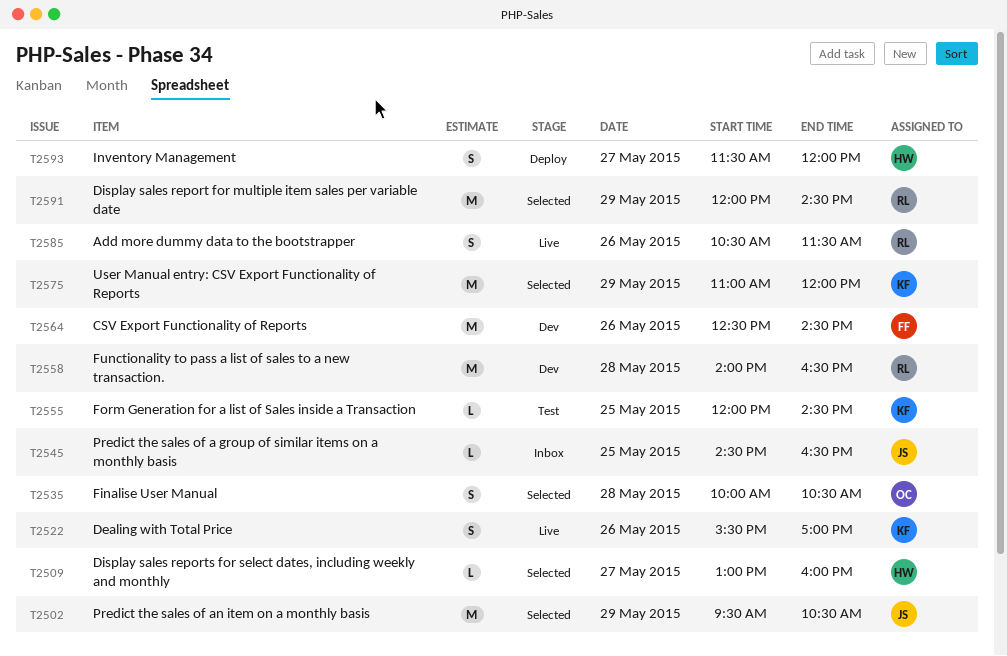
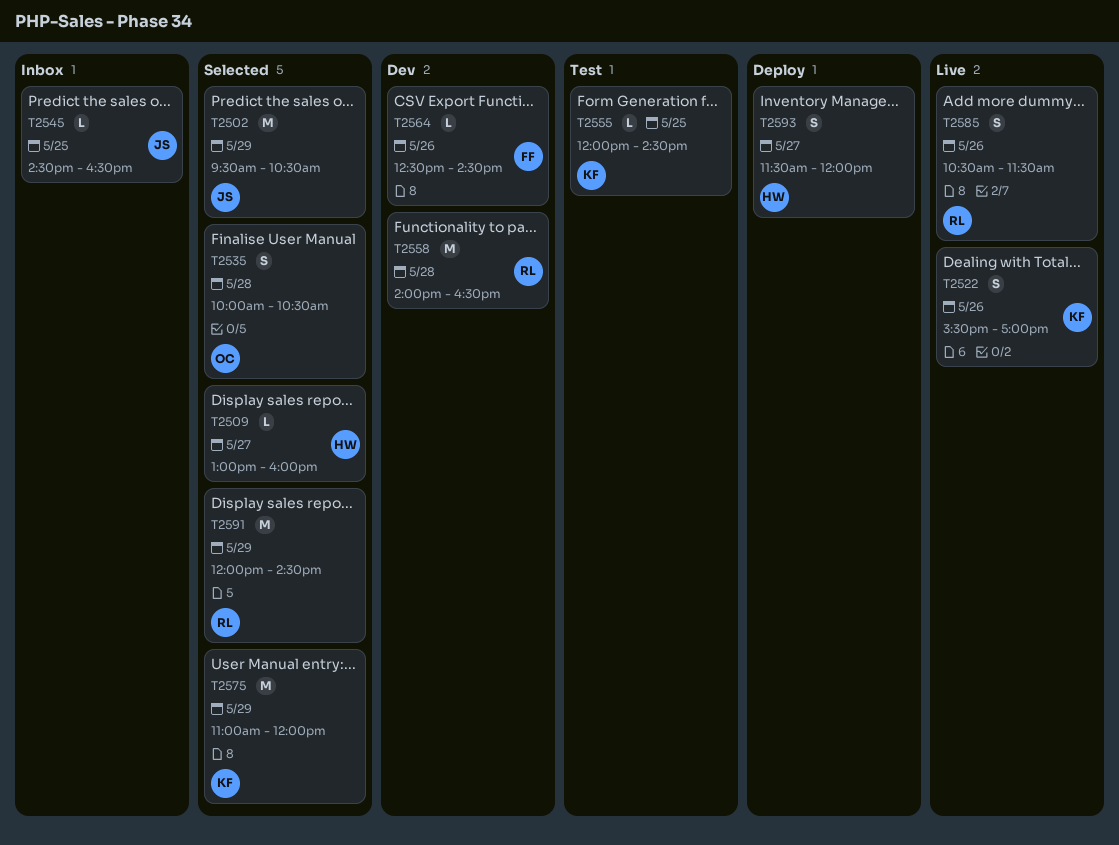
T2564, estimate: M -> L

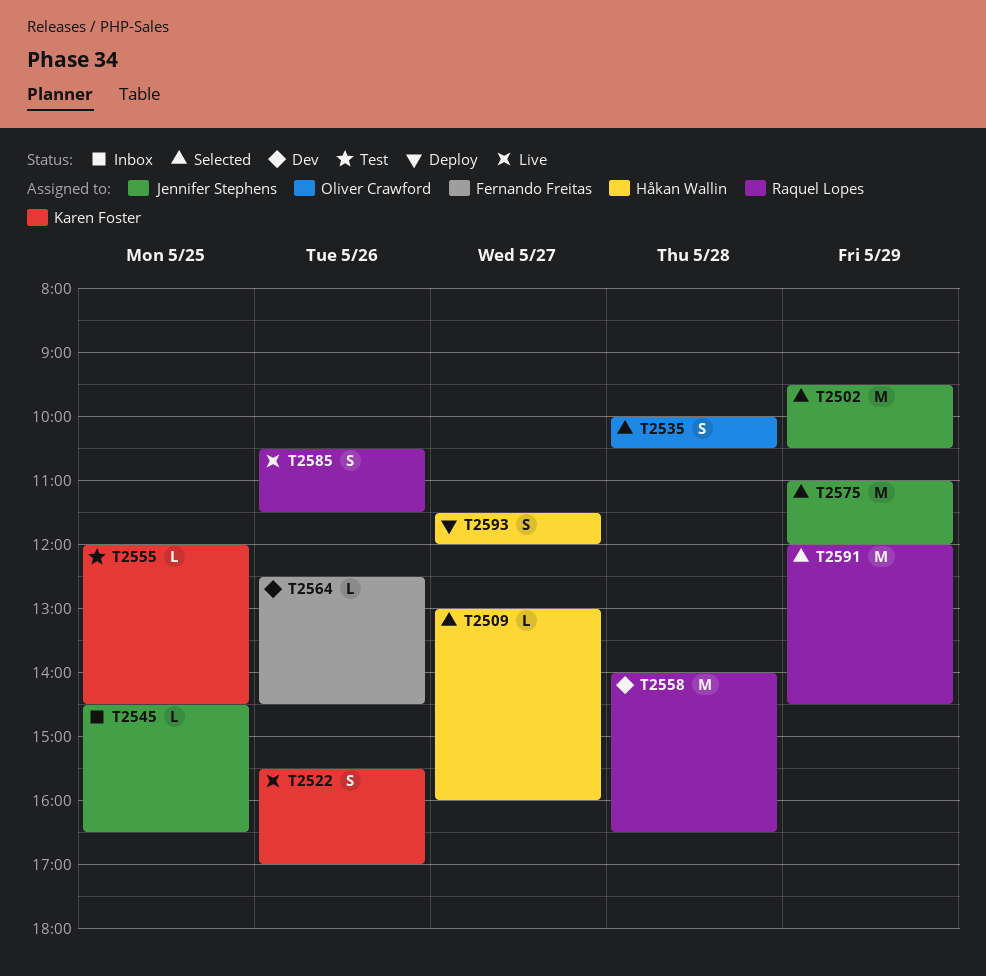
T2575, owner: Karen Foster -> Jennifer Stephens

